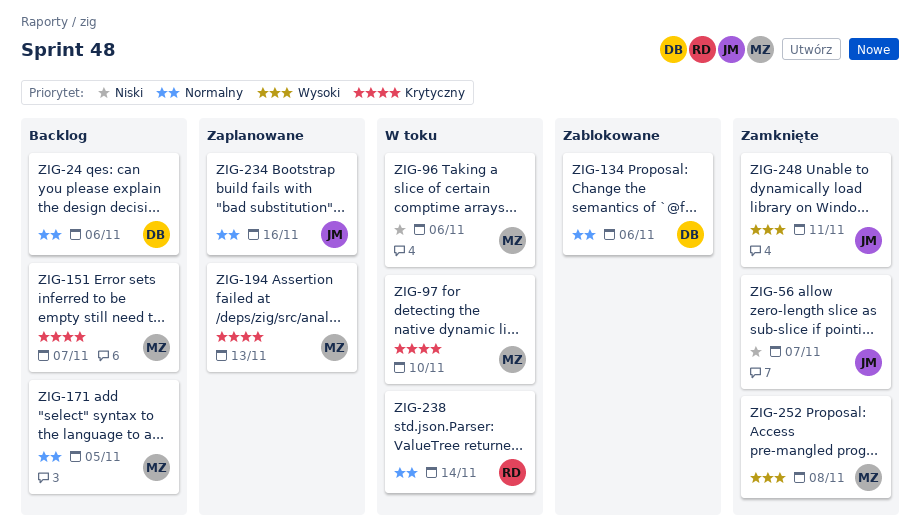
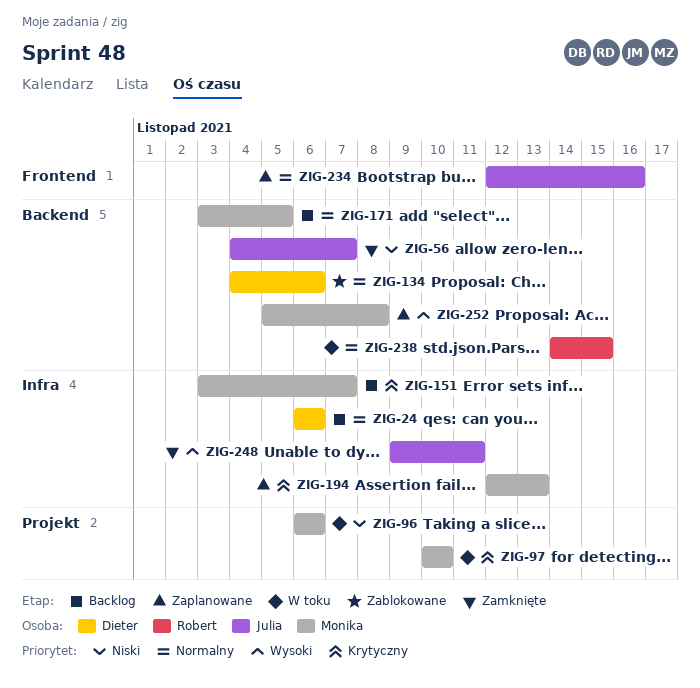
ZIG-238, due: Nov 14 -> Nov 15
ZIG-252, status: Zamknięte -> Zaplanowane

